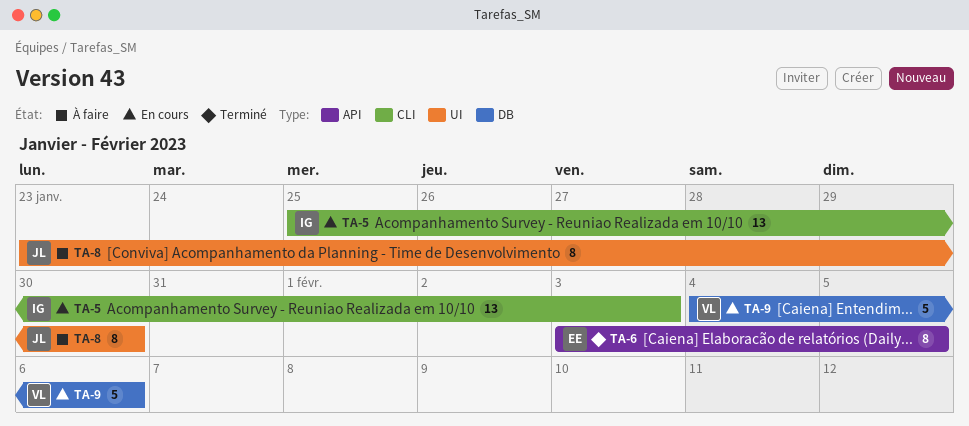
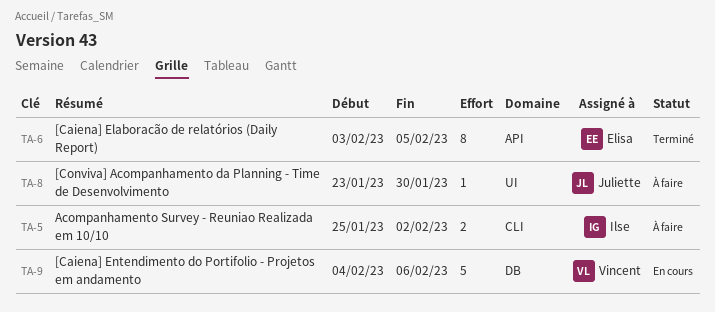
TA-5, status: En cours -> À faire
TA-5, estimate: 13 -> 2
TA-5, due: Feb 3 -> Feb 2
TA-8, estimate: 8 -> 1

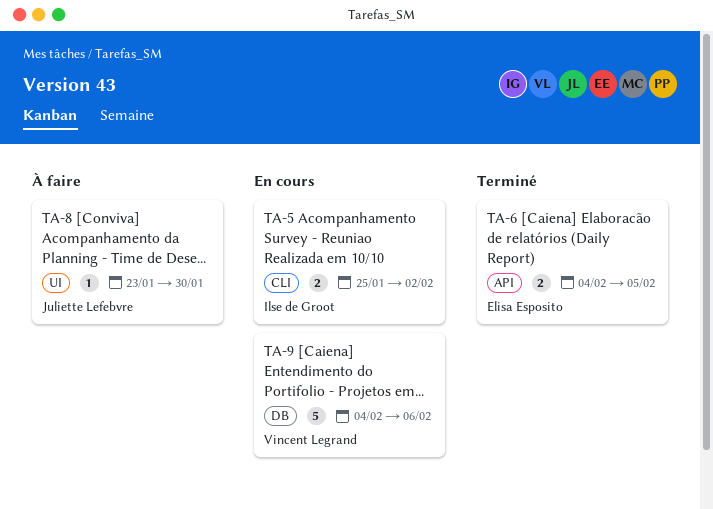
TA-5, status: À faire -> En cours
TA-6, estimate: 8 -> 2
TA-6, start: Feb 3 -> Feb 4

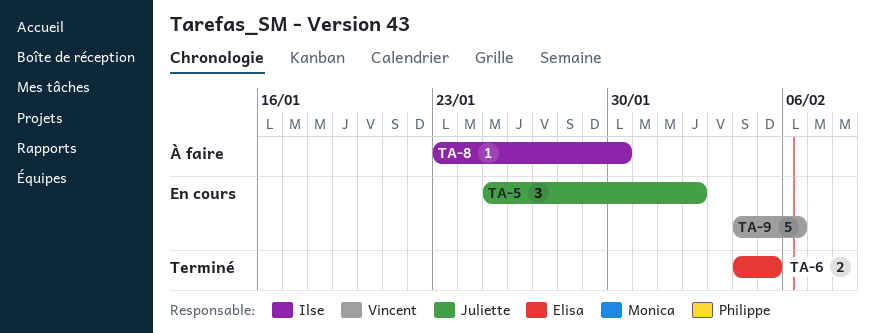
TA-5, owner: Ilse de Groot -> Juliette Lefebvre
TA-5, estimate: 2 -> 3
TA-8, owner: Juliette Lefebvre -> Ilse de Groot

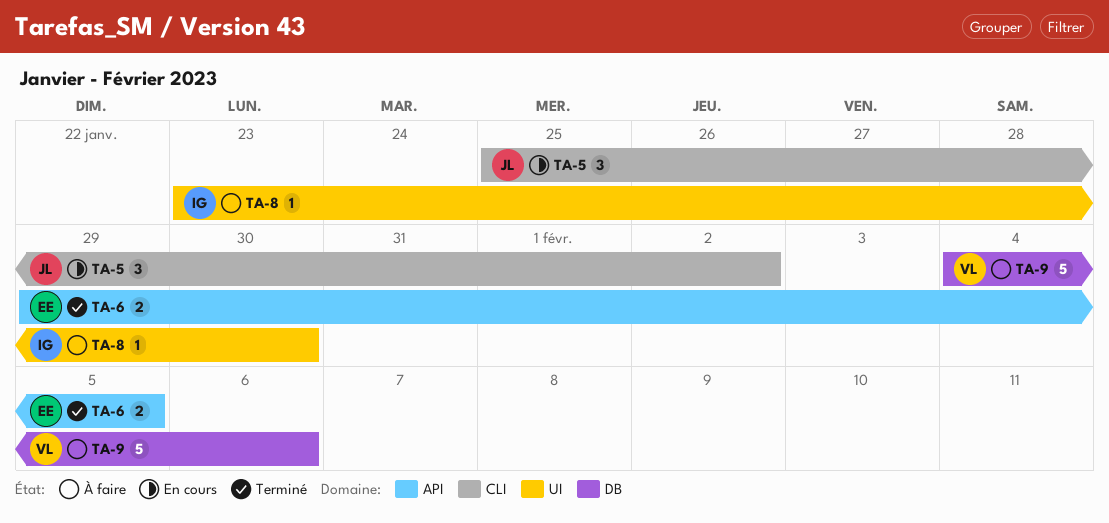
TA-6, start: Feb 4 -> Jan 29
TA-9, status: En cours -> À faire

